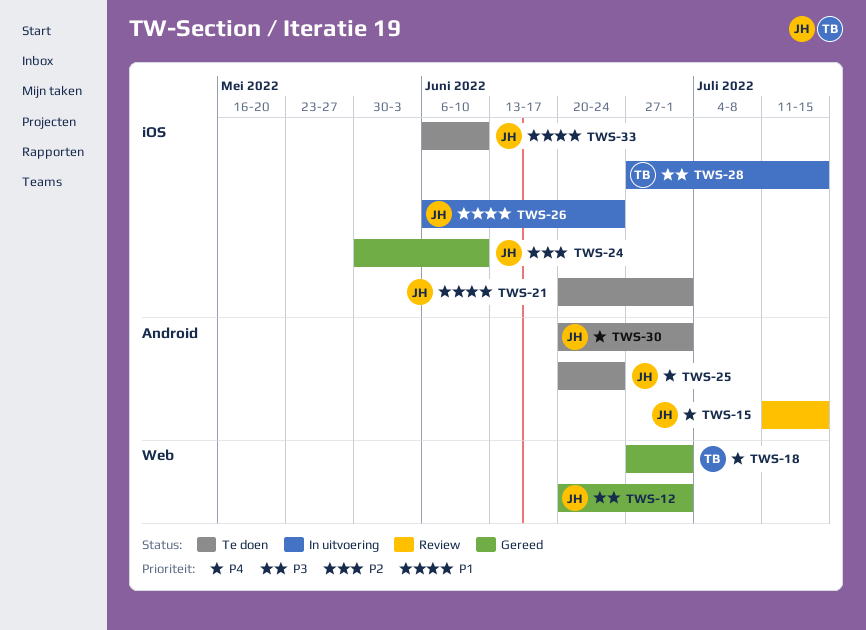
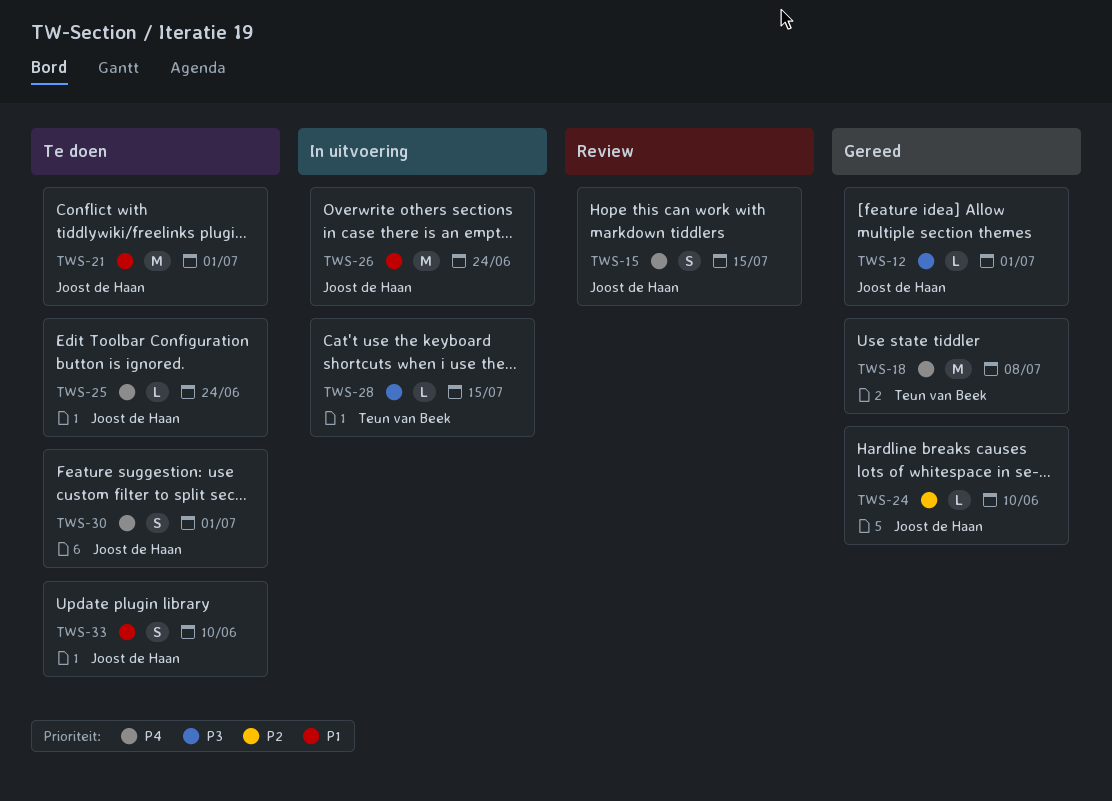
TWS-18, due: Jul 1 -> Jul 8

